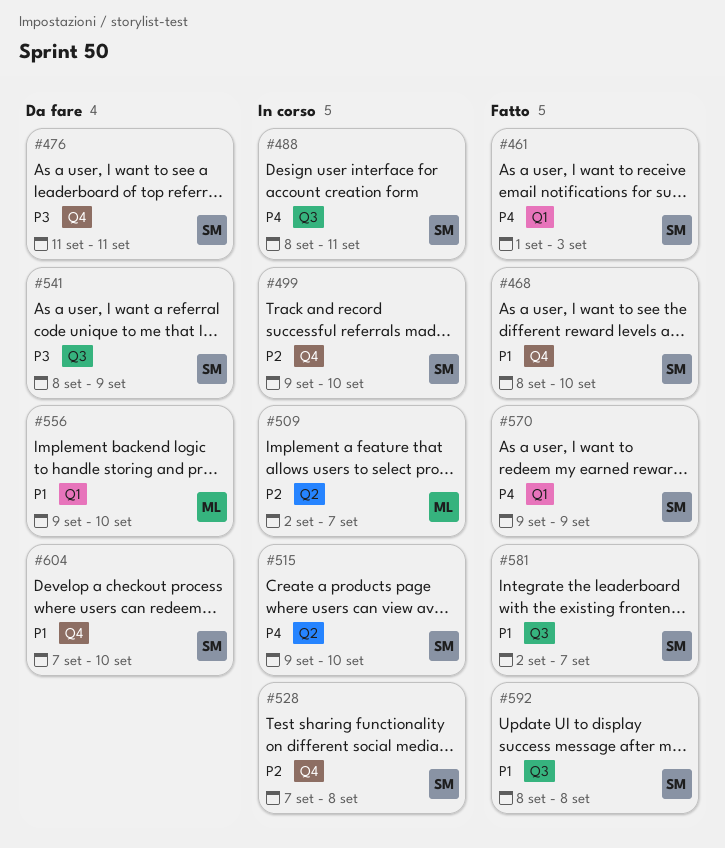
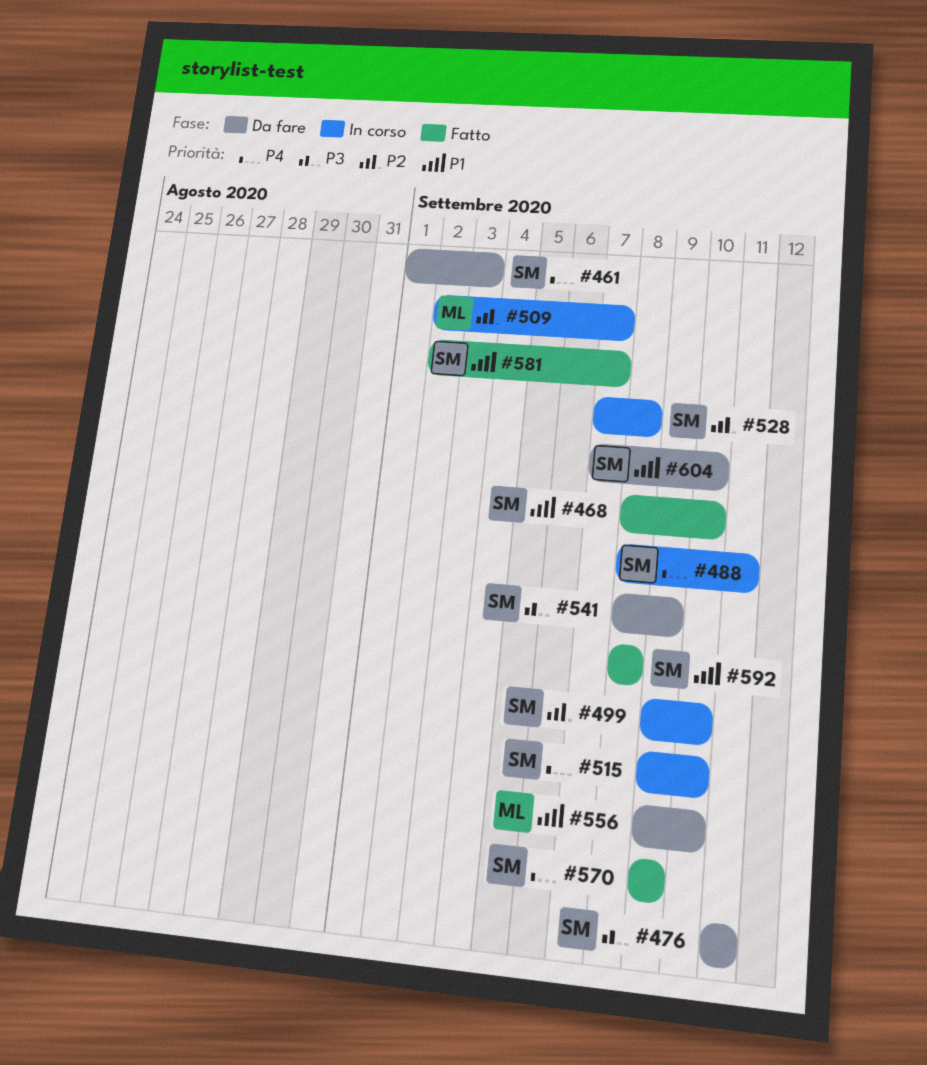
#461, status: Fatto -> Da fare

